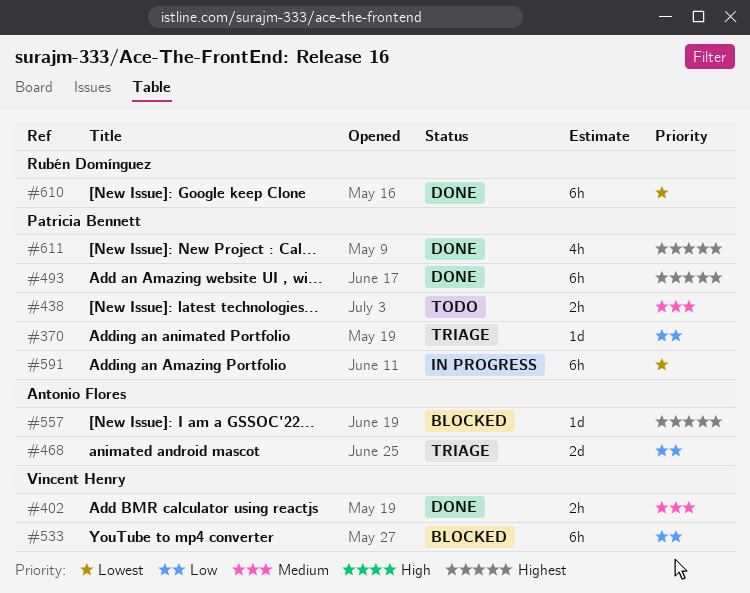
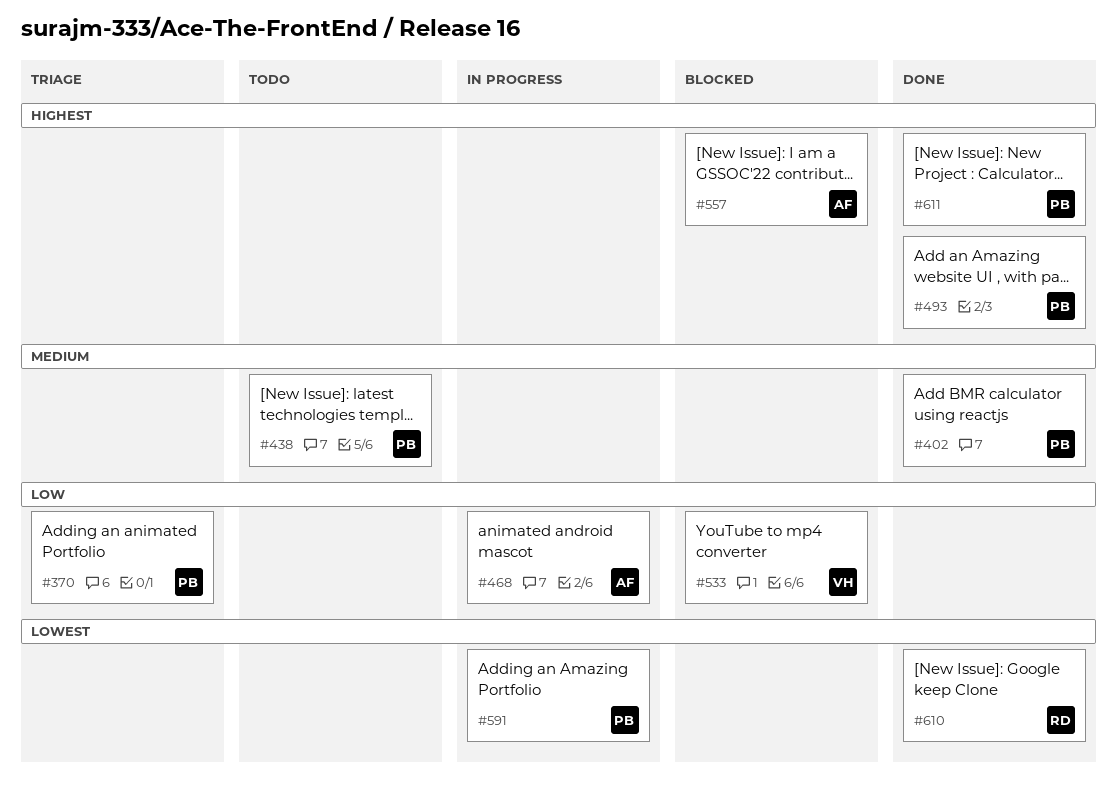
#402, owner: Vincent Henry -> Patricia Bennett
#468, status: Triage -> In progress

